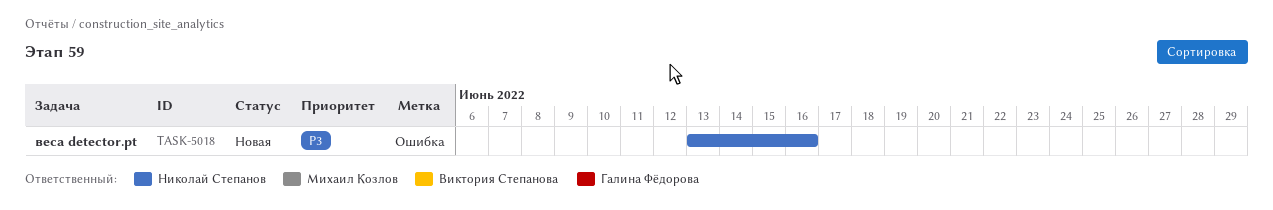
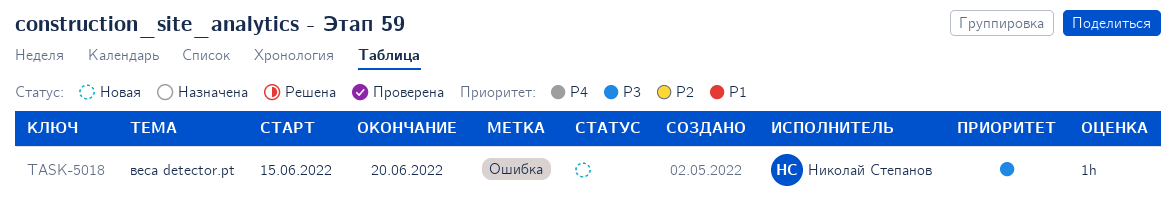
TASK-5018, start: Jun 13 -> Jun 15
TASK-5018, due: Jun 16 -> Jun 20

